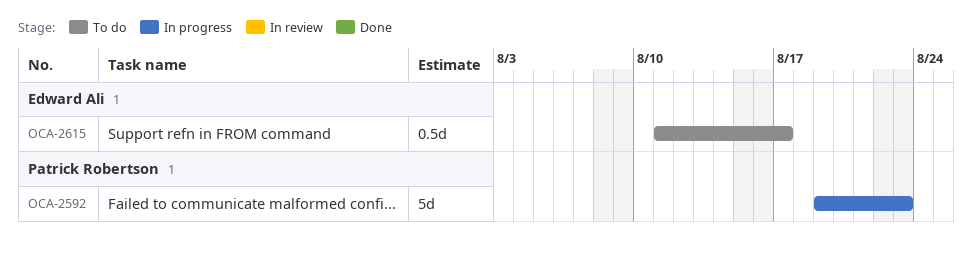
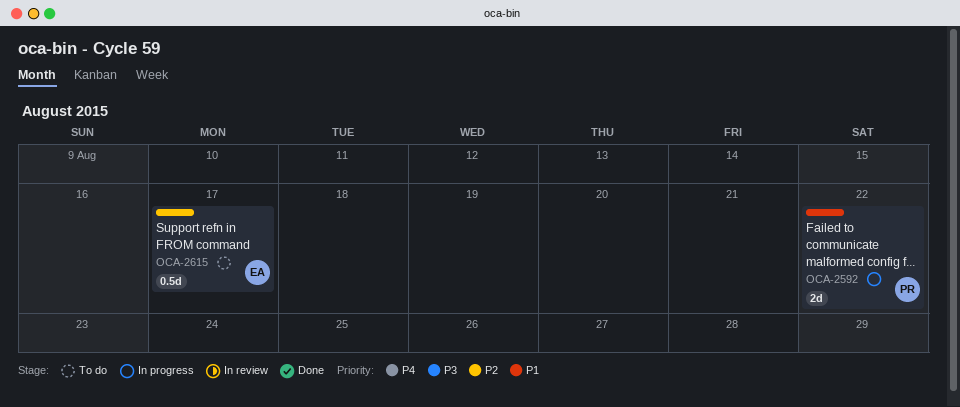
OCA-2592, estimate: 5d -> 2d
OCA-2592, due: Aug 23 -> Aug 22

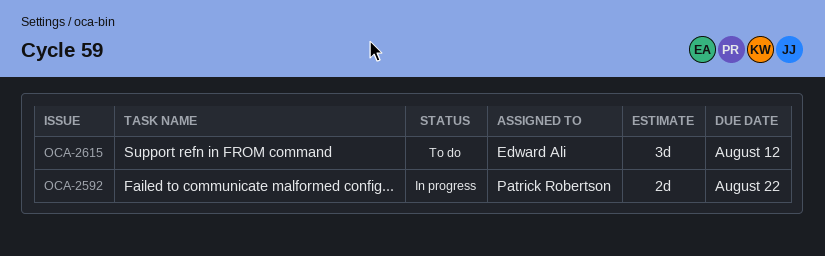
OCA-2615, estimate: 0.5d -> 3d
OCA-2615, due: Aug 17 -> Aug 12

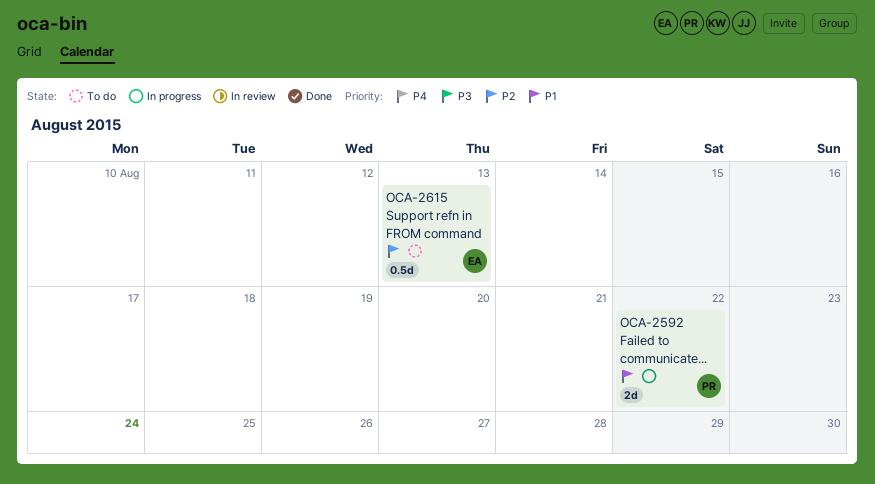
OCA-2615, estimate: 3d -> 0.5d
OCA-2615, due: Aug 12 -> Aug 13

